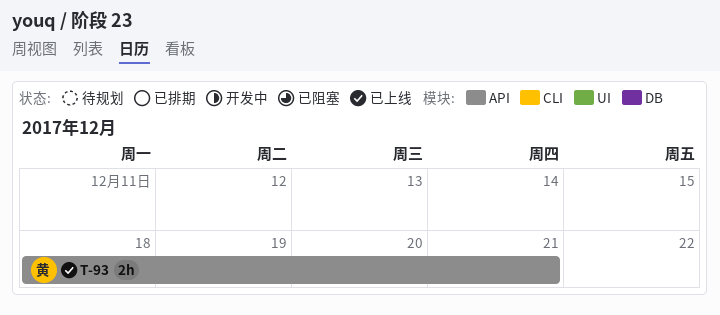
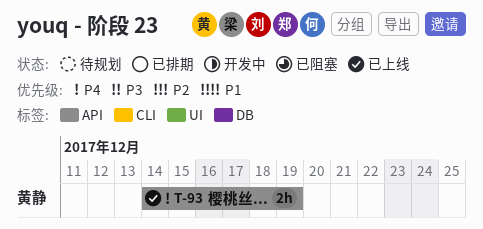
T-93, start: Dec 18 -> Dec 14
T-93, due: Dec 21 -> Dec 19

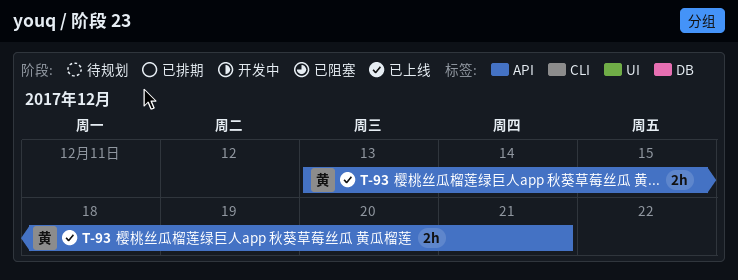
T-93, start: Dec 14 -> Dec 13
T-93, due: Dec 19 -> Dec 21

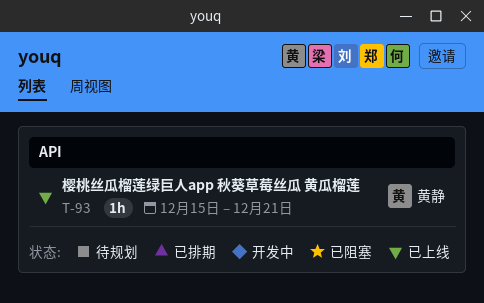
T-93, estimate: 2h -> 1h
T-93, start: Dec 13 -> Dec 15

